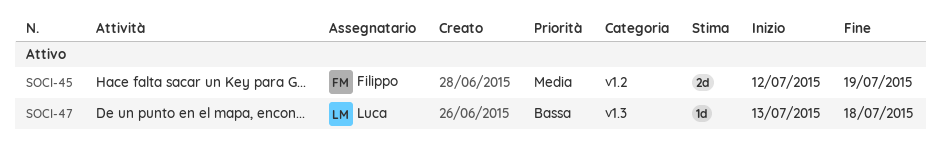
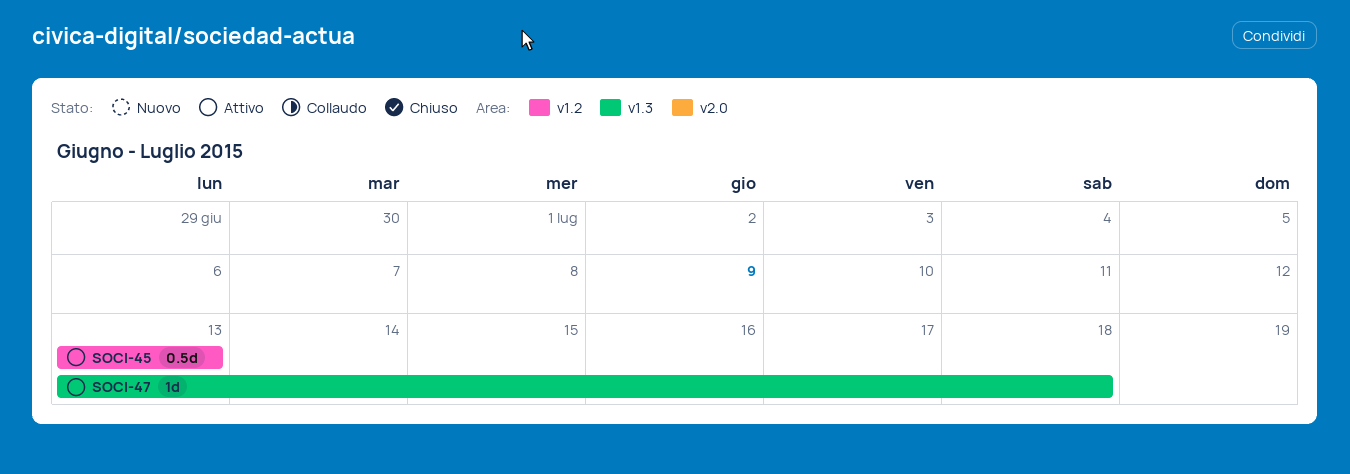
SOCI-45, estimate: 2d -> 0.5d
SOCI-45, start: Jul 12 -> Jul 13
SOCI-45, due: Jul 19 -> Jul 13

